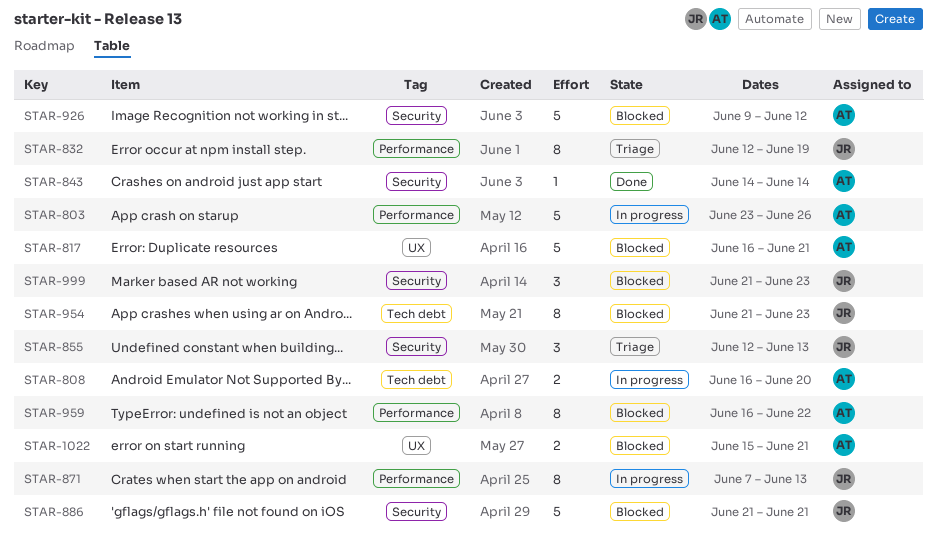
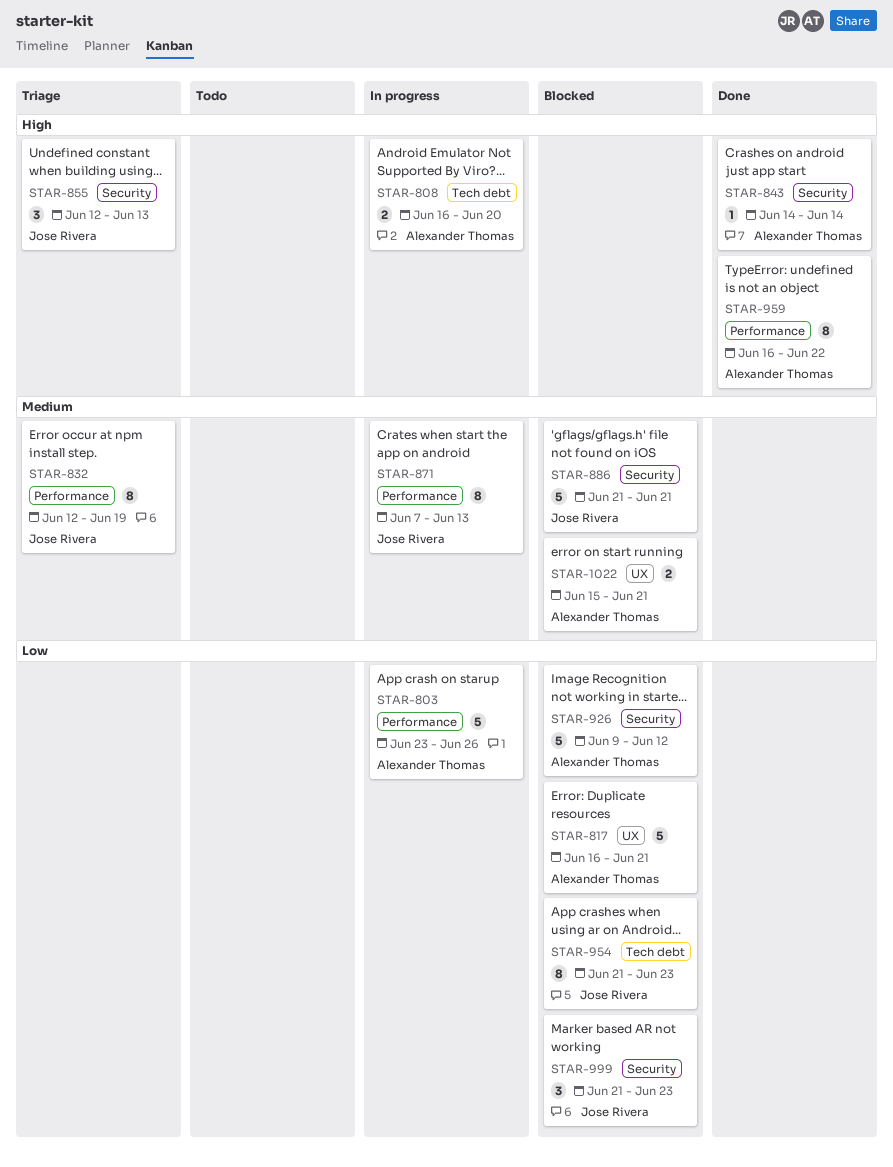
STAR-959, status: Blocked -> Done

